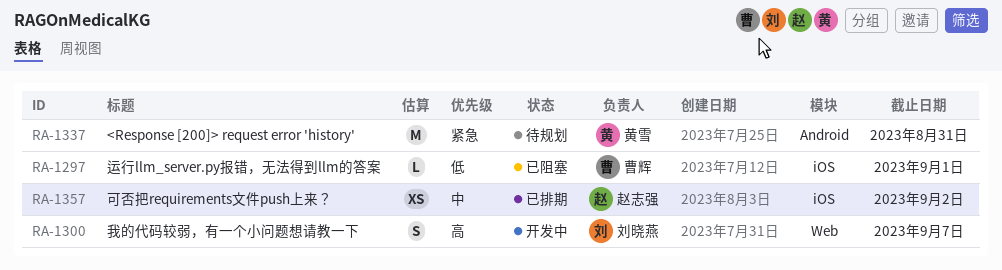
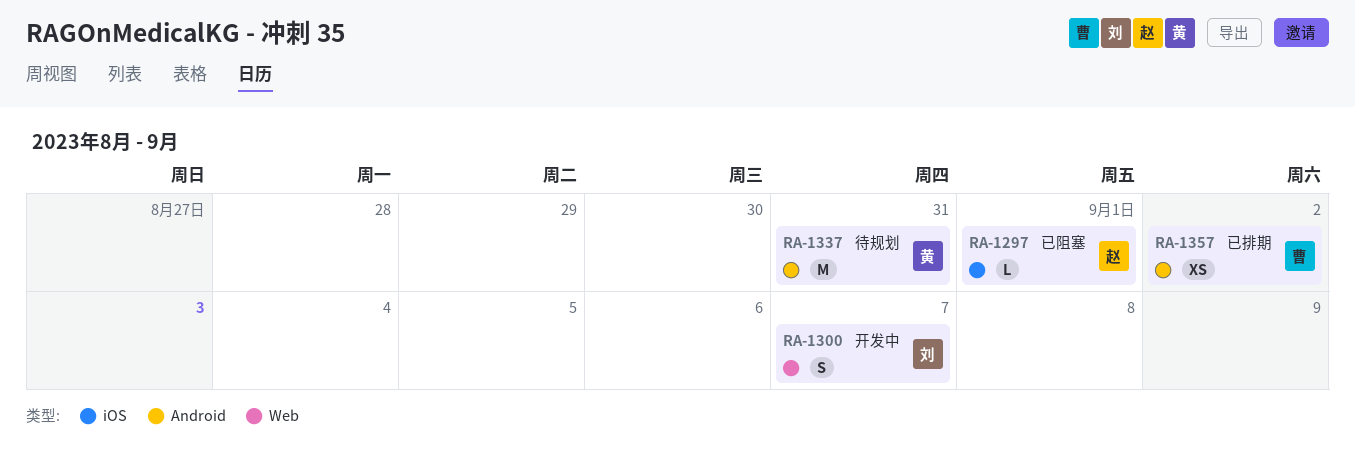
RA-1297, owner: 曹辉 -> 赵志强
RA-1357, owner: 赵志强 -> 曹辉
RA-1357, label: iOS -> Android

